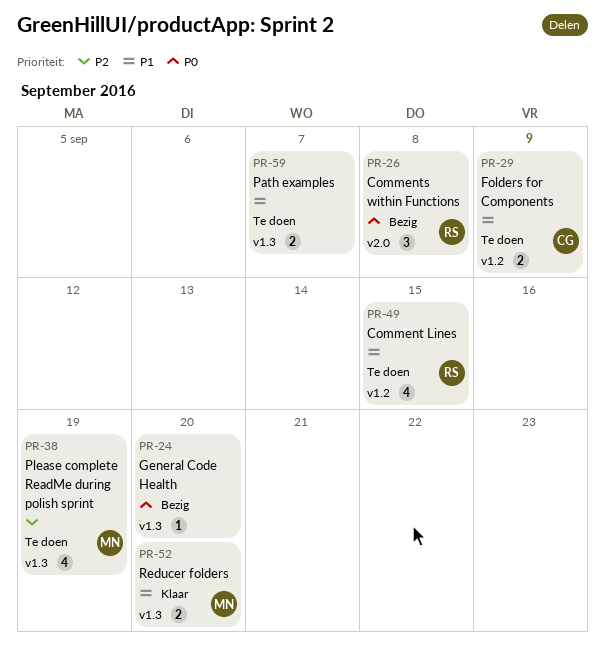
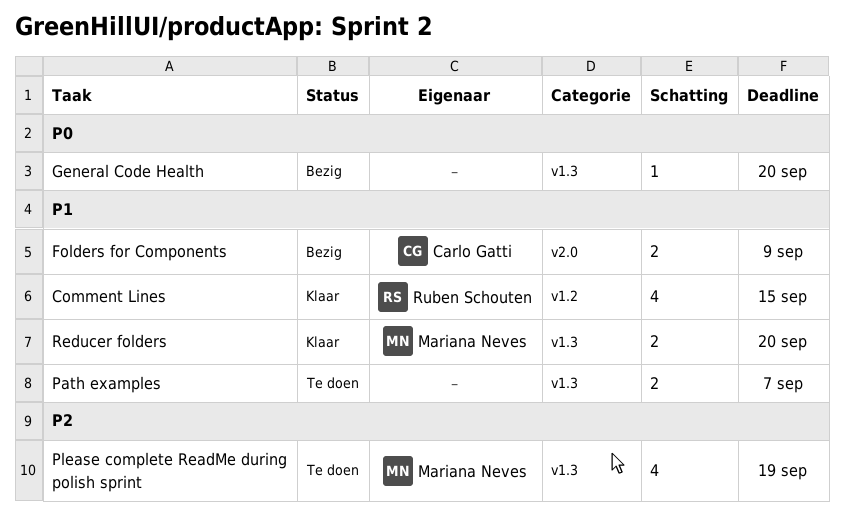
Comment Lines, status: Te doen -> Klaar
Comments within Functions: present -> none
Folders for Components, status: Te doen -> Bezig
Folders for Components, label: v1.2 -> v2.0

